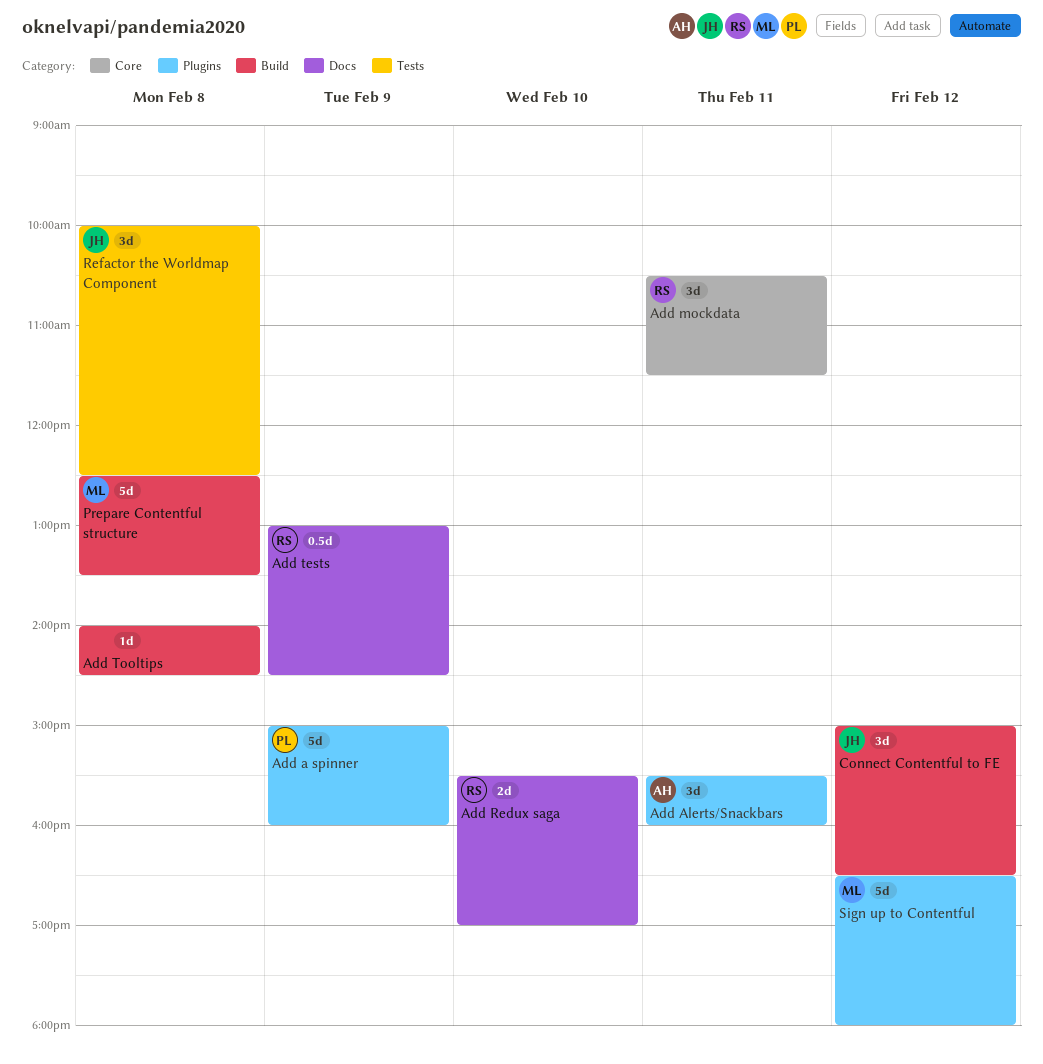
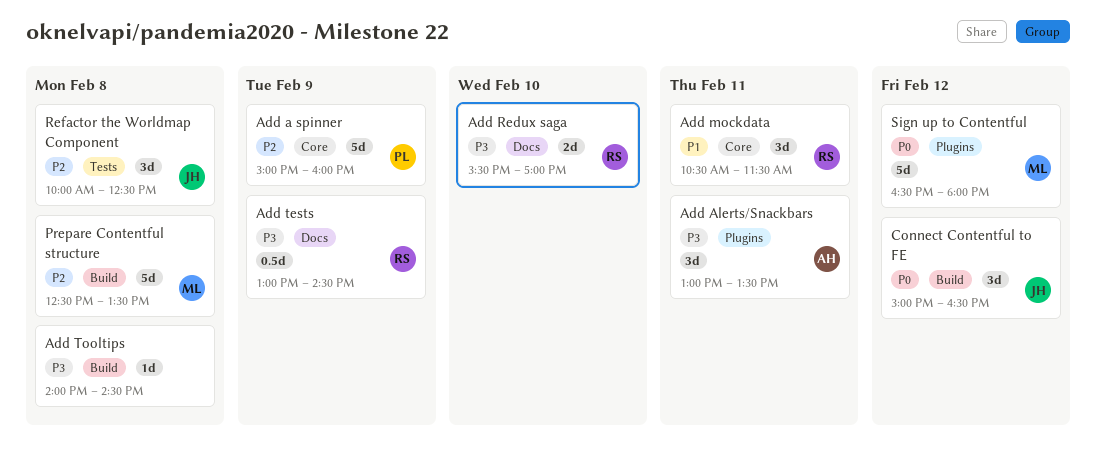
Add a spinner, label: Plugins -> Core
Add Alerts/Snackbars, begins: 15:30 -> 13:00
Add Alerts/Snackbars, ends: 16:00 -> 13:30

